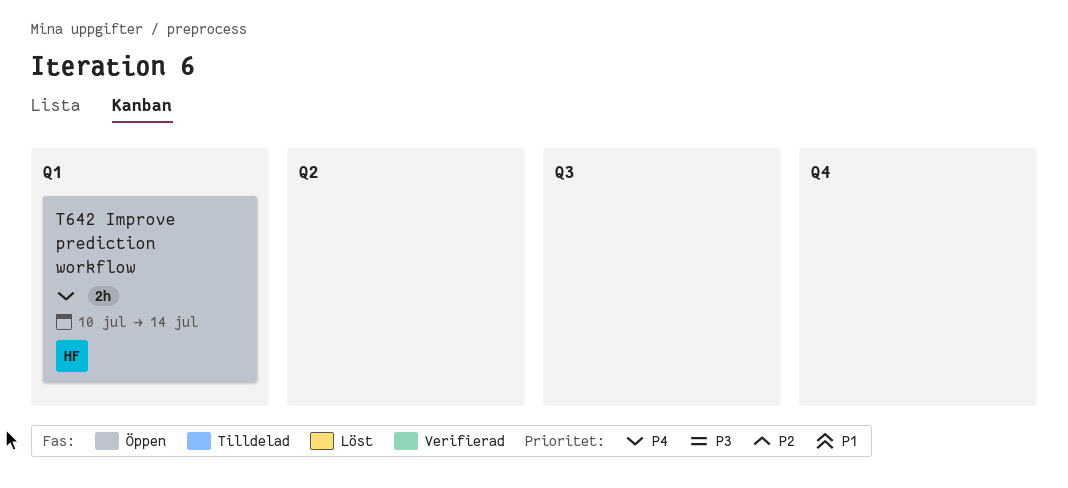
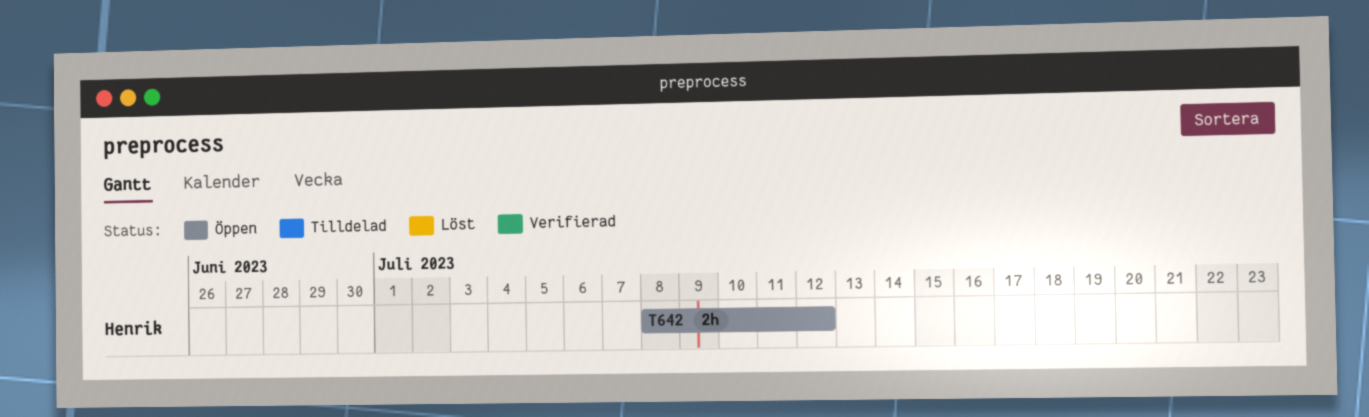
T642, start: Jul 10 -> Jul 8
T642, due: Jul 14 -> Jul 12

